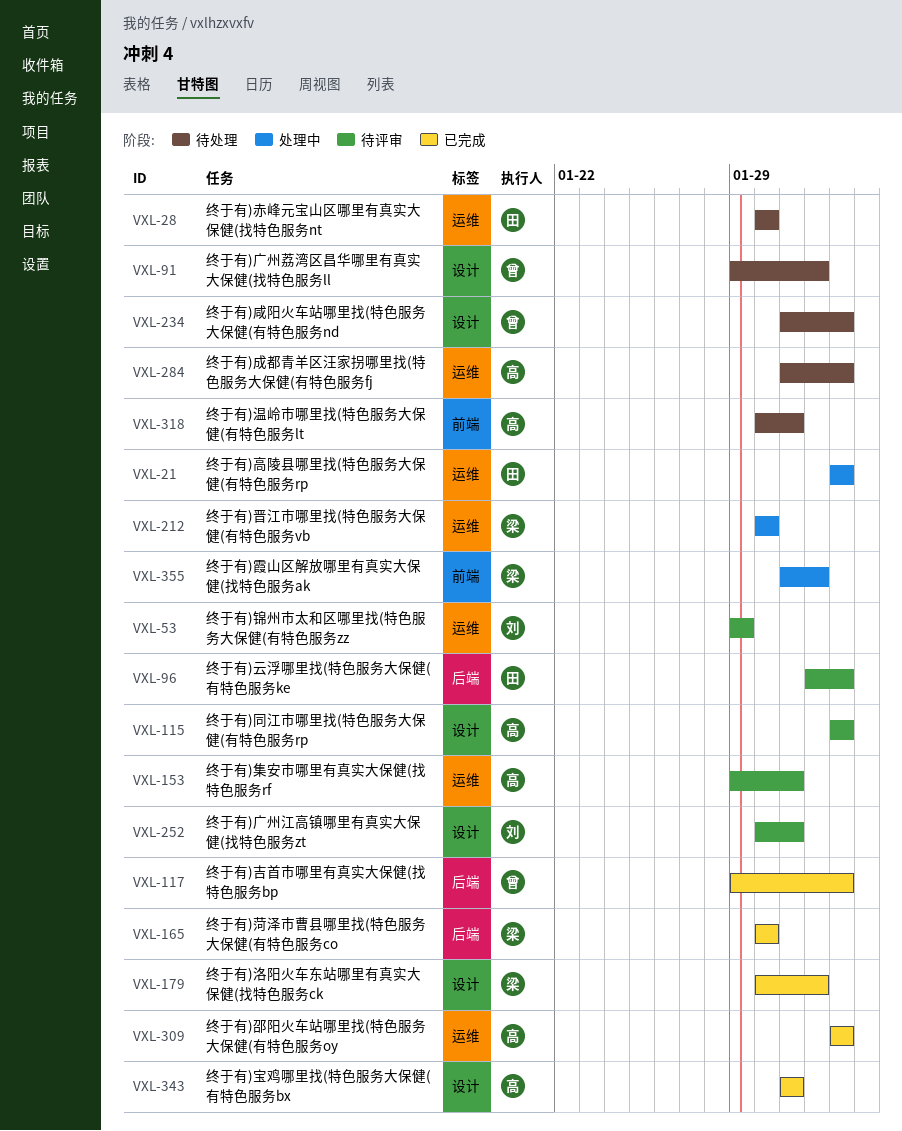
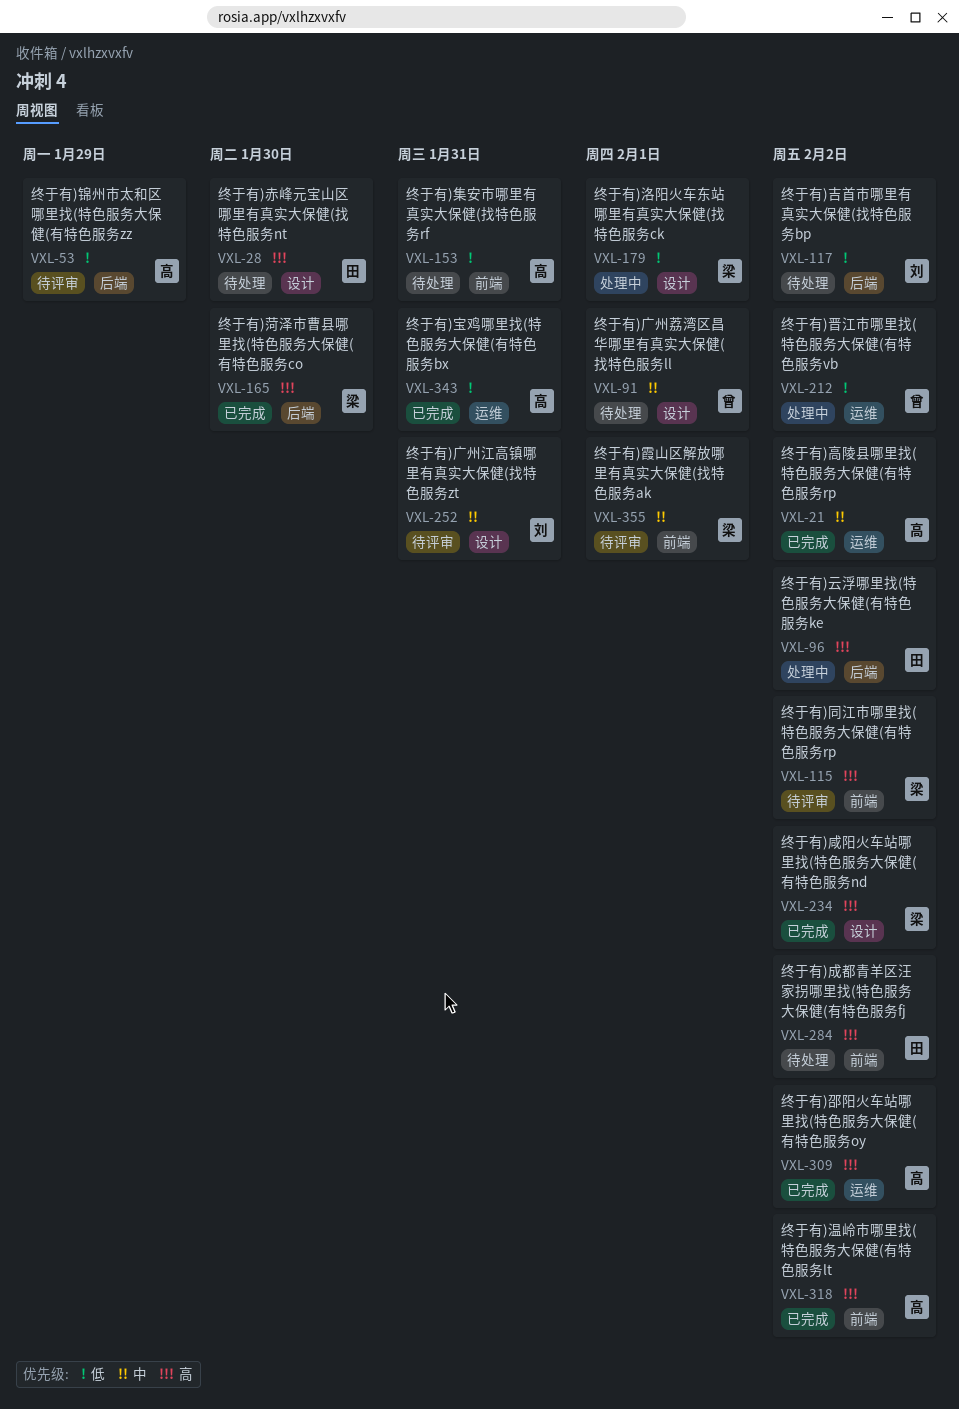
VXL-21, status: 处理中 -> 已完成
VXL-21, owner: 田 -> 高
VXL-28, label: 运维 -> 设计
VXL-53, owner: 刘 -> 高
VXL-53, label: 运维 -> 后端
VXL-96, status: 待评审 -> 处理中
VXL-115, owner: 高 -> 梁
VXL-115, label: 设计 -> 前端
VXL-117, status: 已完成 -> 待处理
VXL-117, owner: 曾 -> 刘
VXL-153, status: 待评审 -> 待处理
VXL-153, label: 运维 -> 前端
VXL-179, status: 已完成 -> 处理中
VXL-212, owner: 梁 -> 曾
VXL-212, due: Jan 30 -> Feb 2
VXL-234, status: 待处理 -> 已完成
VXL-234, owner: 曾 -> 梁
VXL-284, owner: 高 -> 田
VXL-284, label: 运维 -> 前端
VXL-318, status: 待处理 -> 已完成
VXL-318, due: Jan 31 -> Feb 2
VXL-343, label: 设计 -> 运维
VXL-355, status: 处理中 -> 待评审

